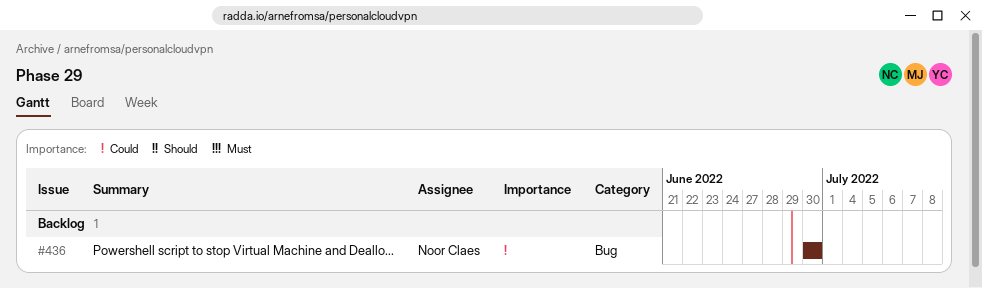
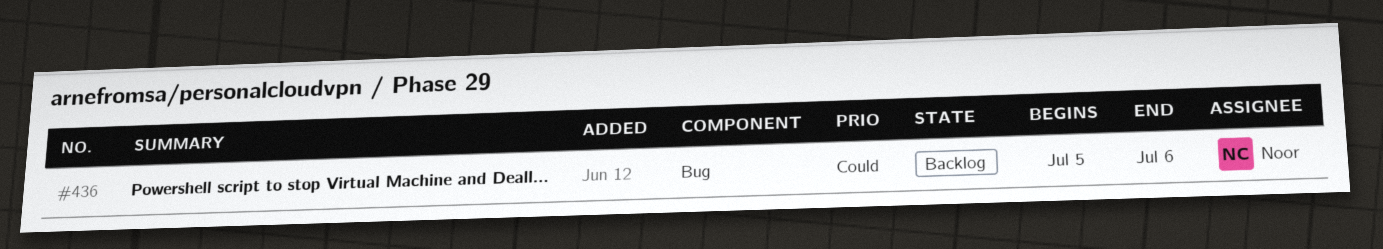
#436, start: Jun 30 -> Jul 5
#436, due: Jun 30 -> Jul 6

